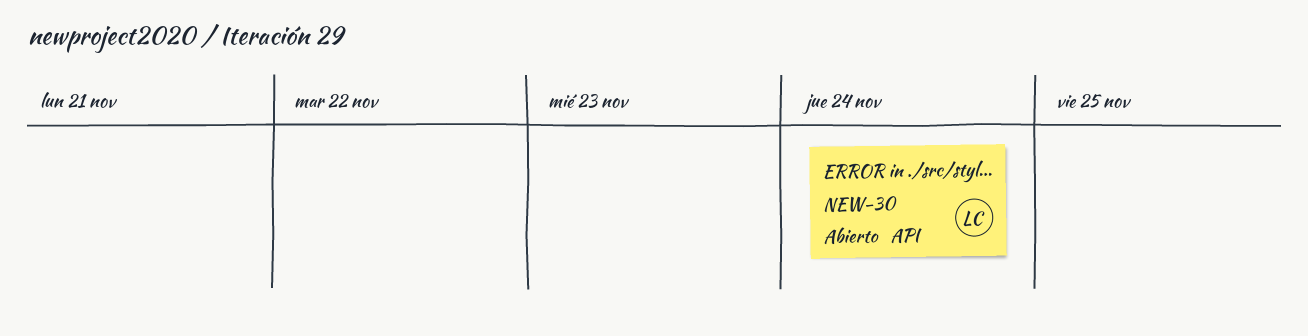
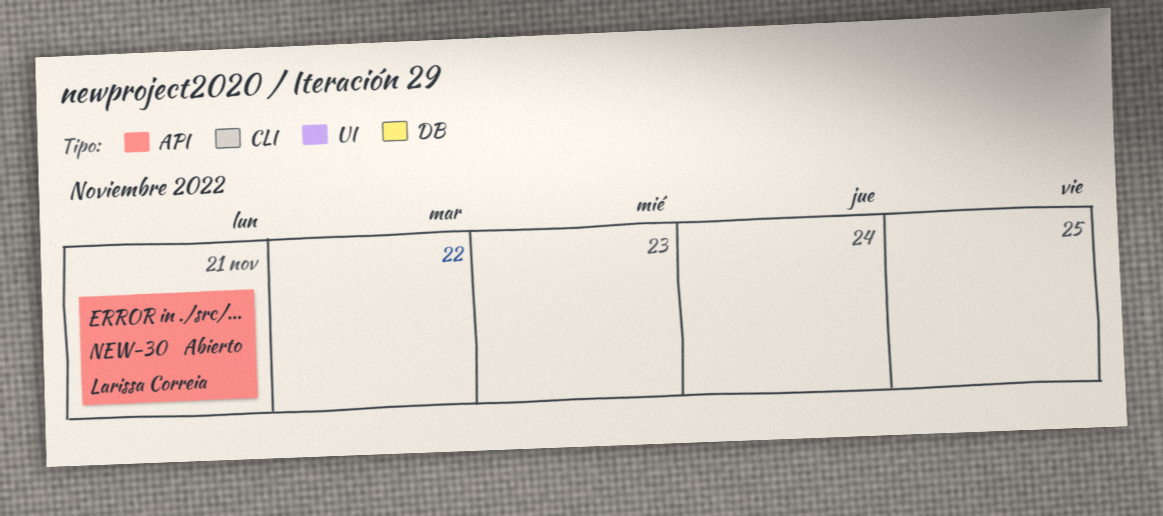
NEW-30, due: Nov 24 -> Nov 21

